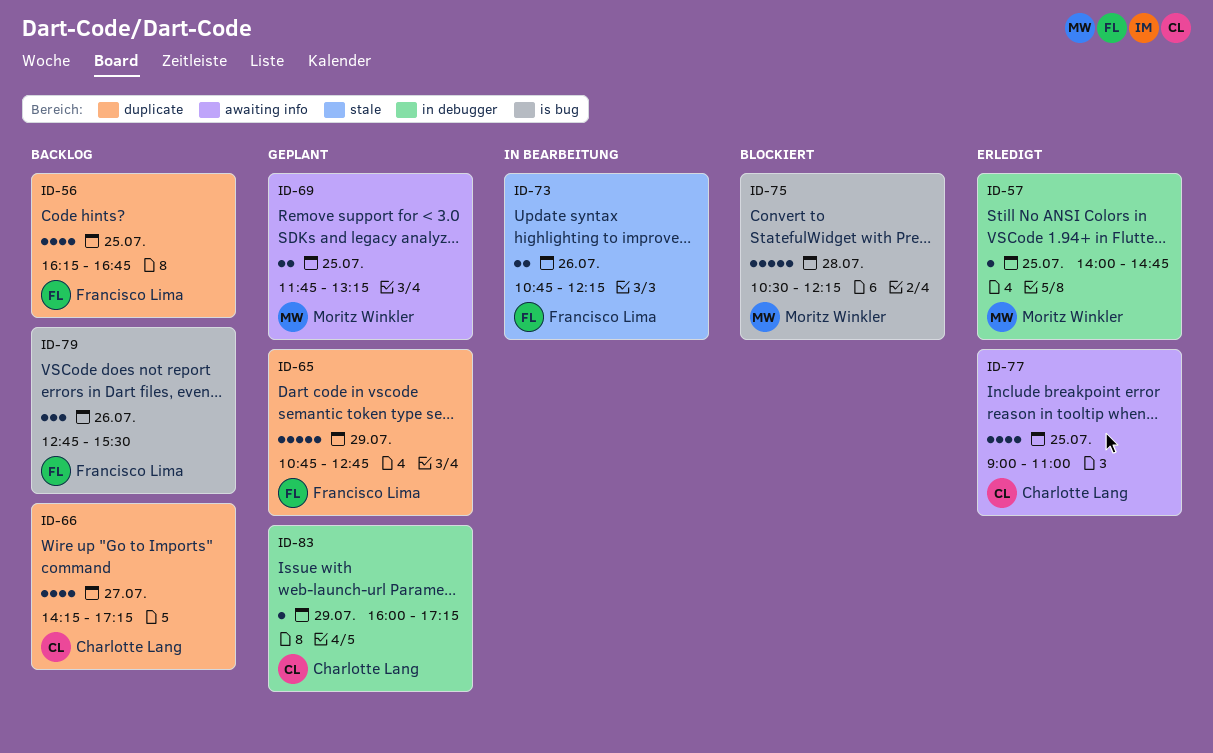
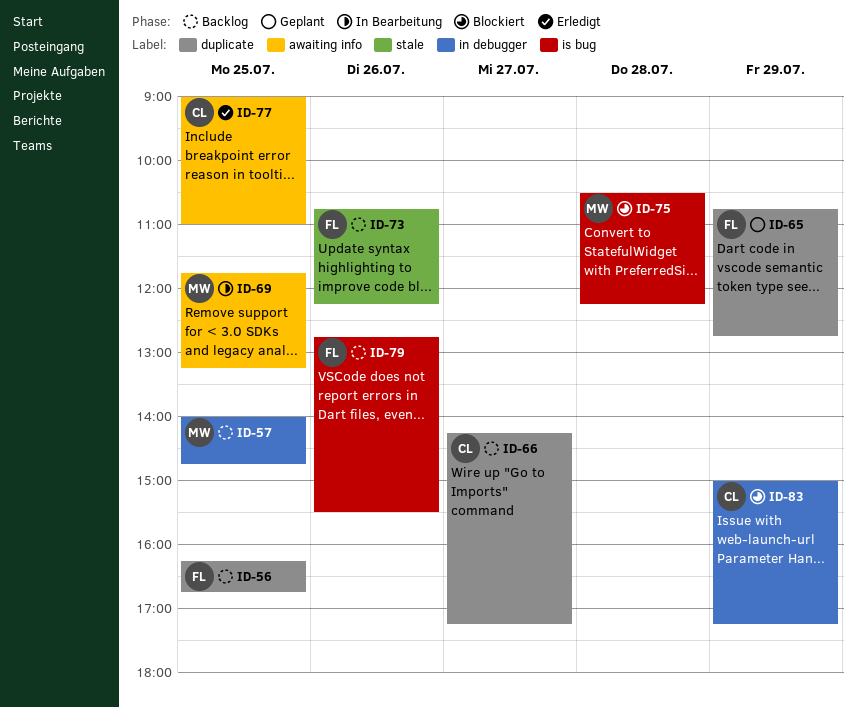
ID-57, status: Erledigt -> Backlog
ID-69, status: Geplant -> In Bearbeitung
ID-73, status: In Bearbeitung -> Backlog
ID-83, status: Geplant -> Blockiert
ID-83, begins: 16:00 -> 15:00

